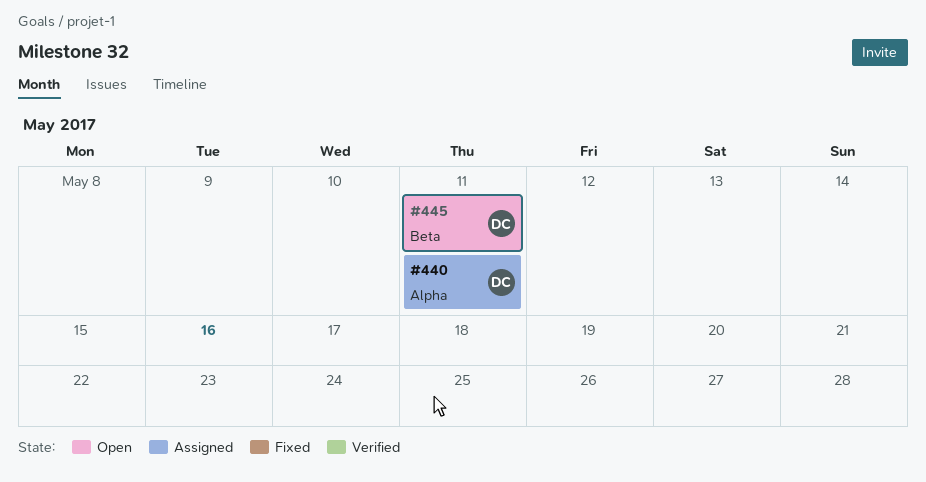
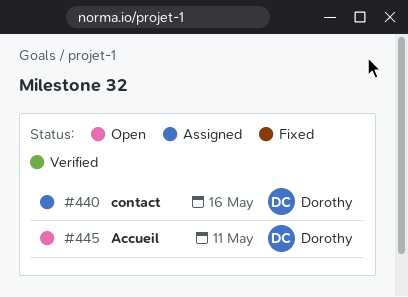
#440, due: May 11 -> May 16

